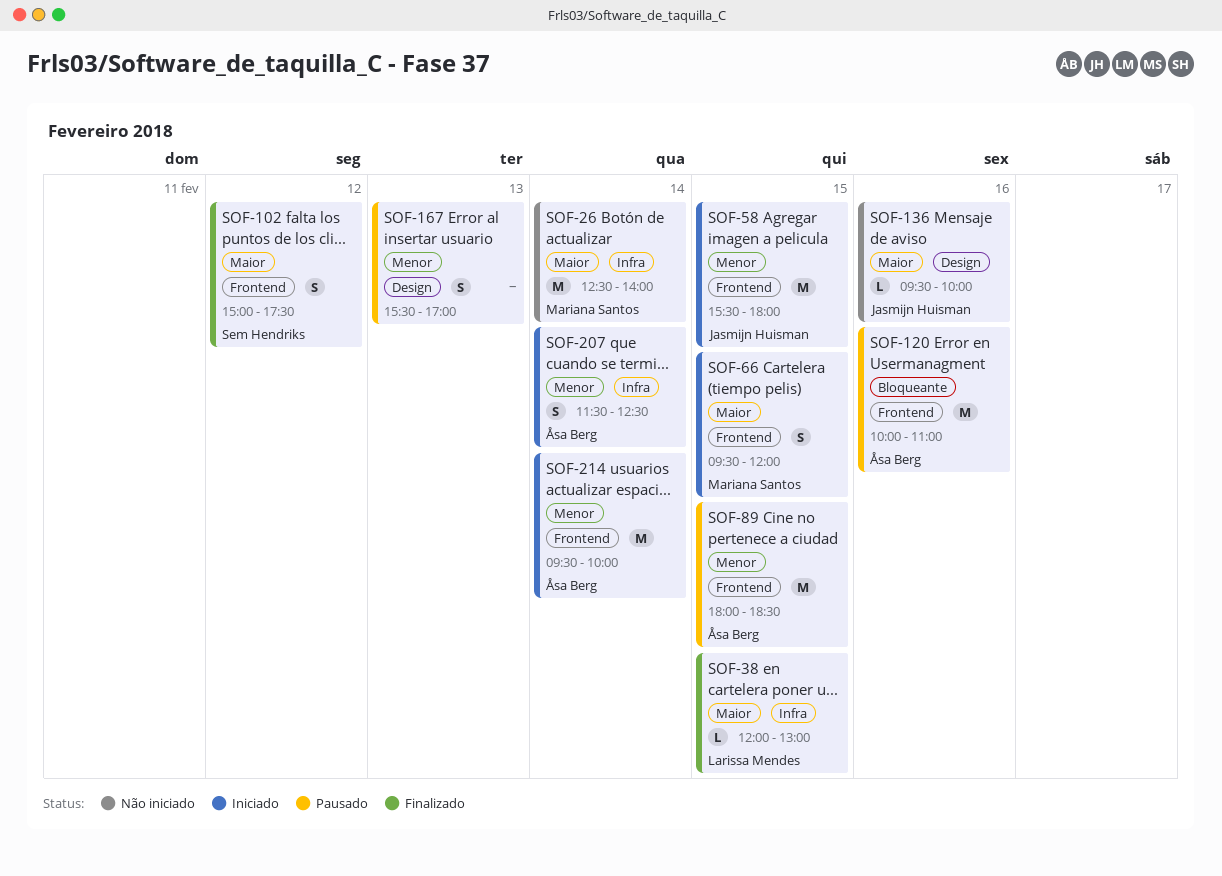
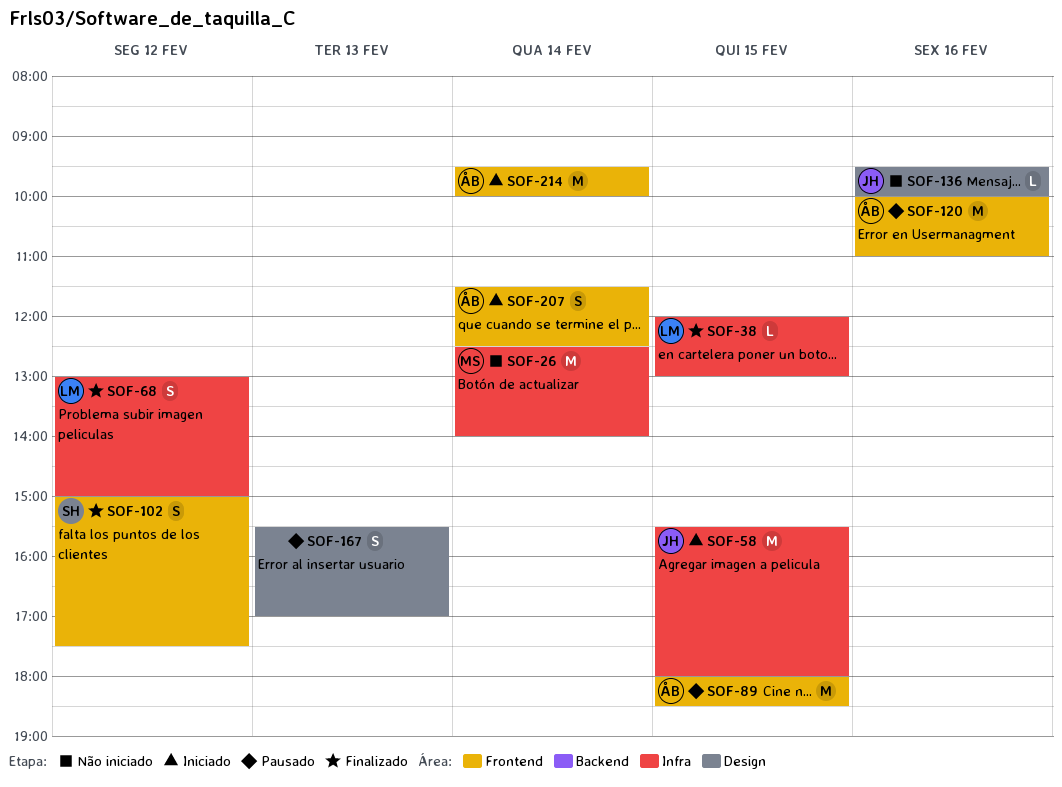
SOF-58, label: Frontend -> Infra
SOF-66: present -> none
SOF-68: none -> present
SOF-207, label: Infra -> Frontend

